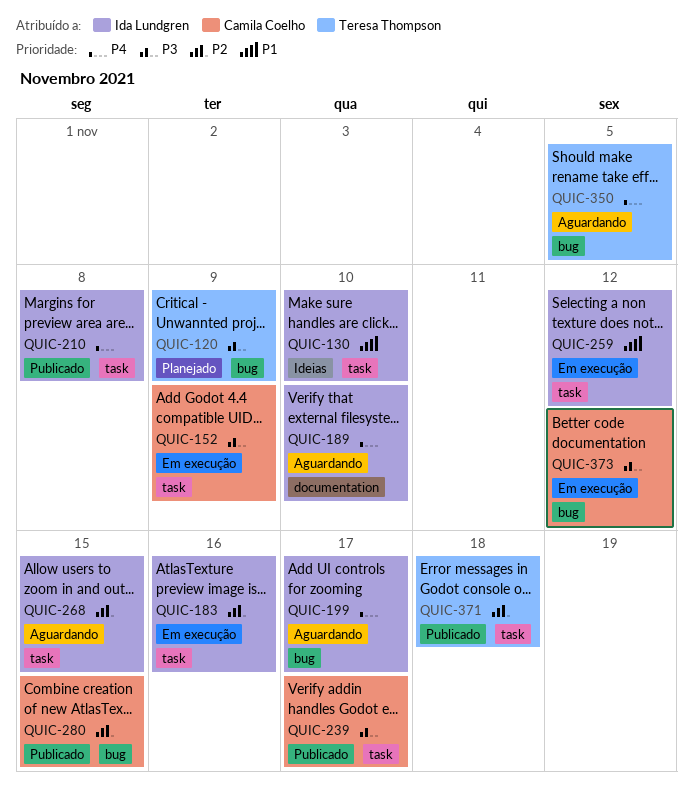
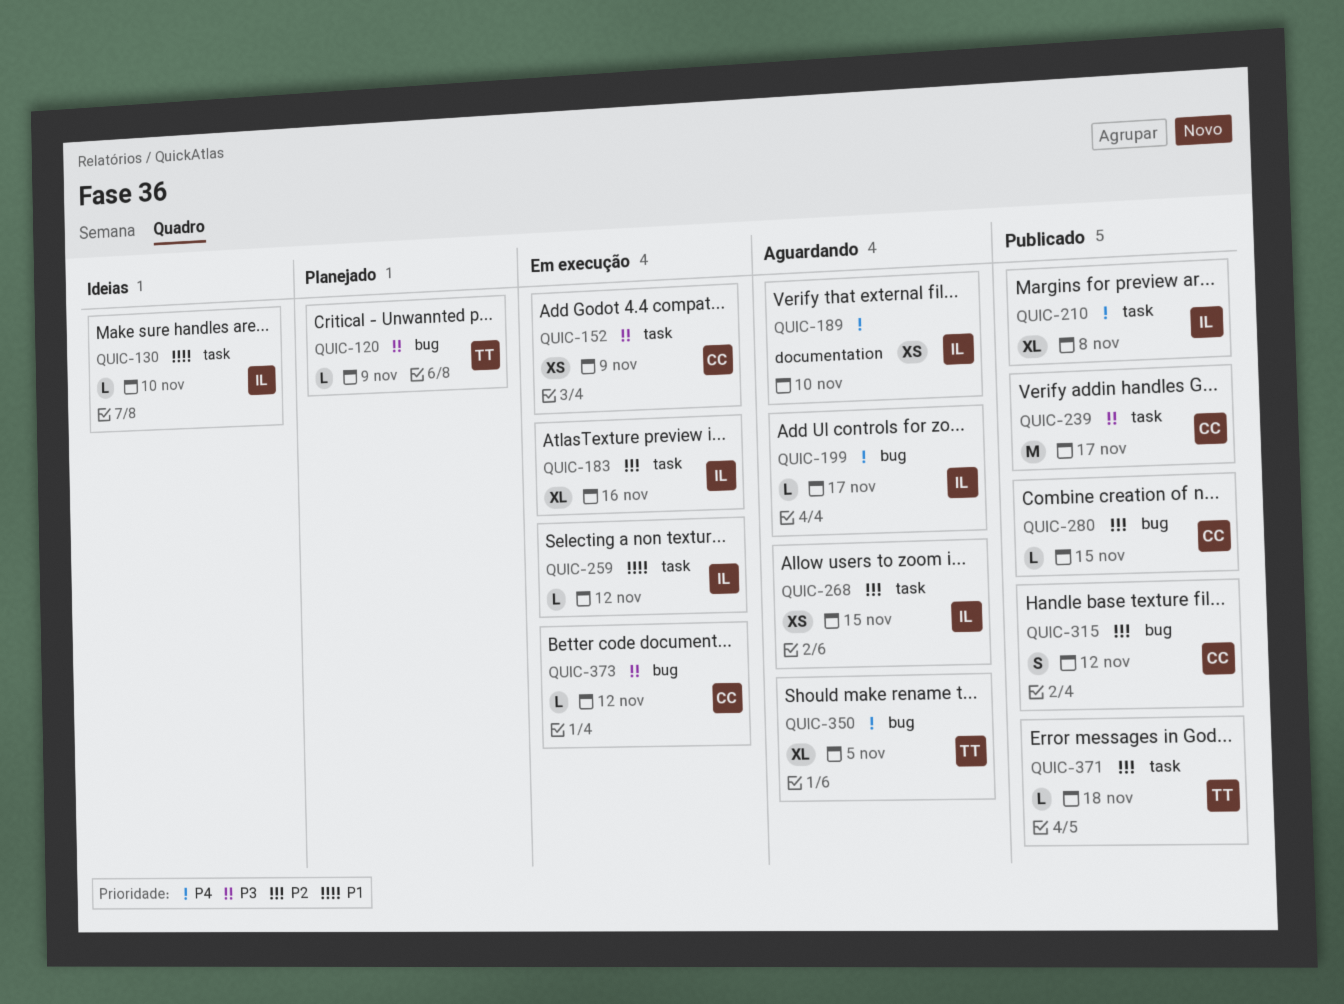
QUIC-315: none -> present

